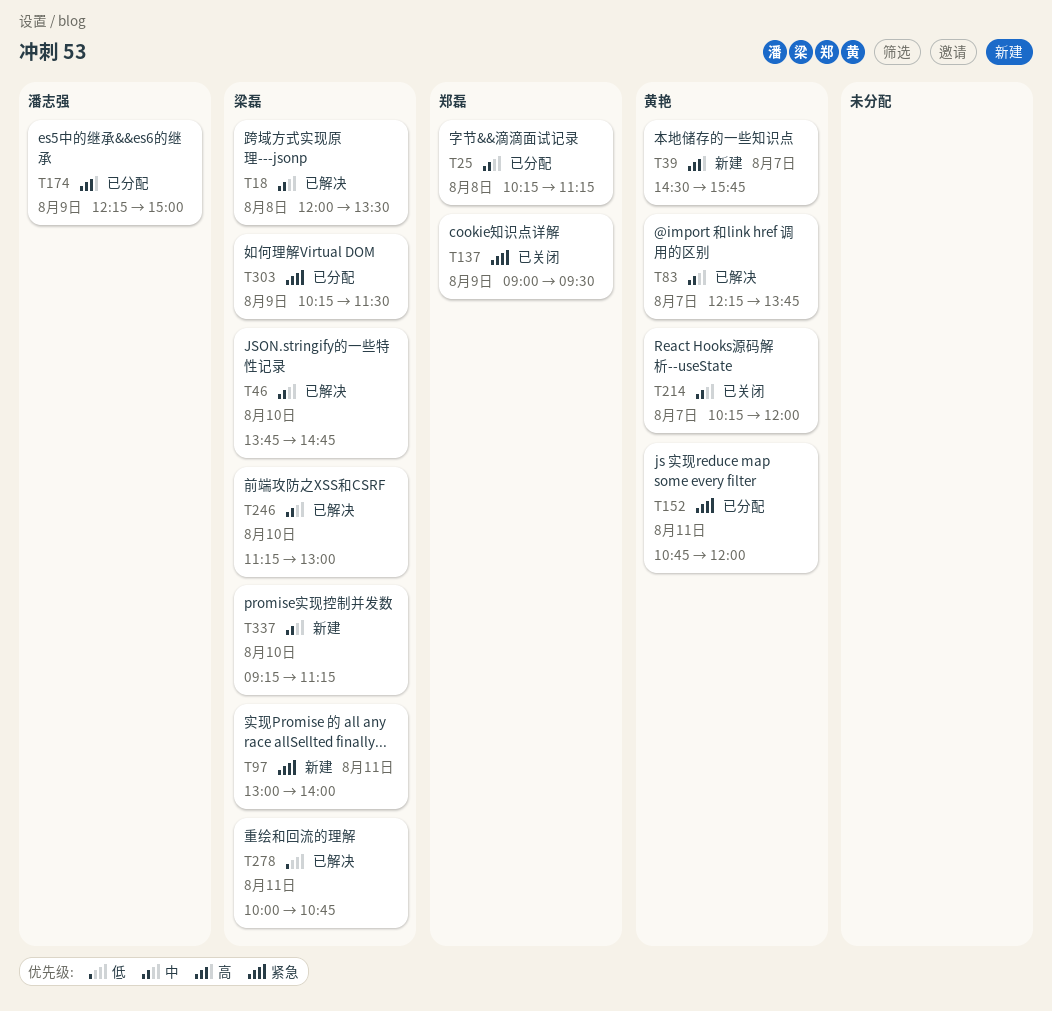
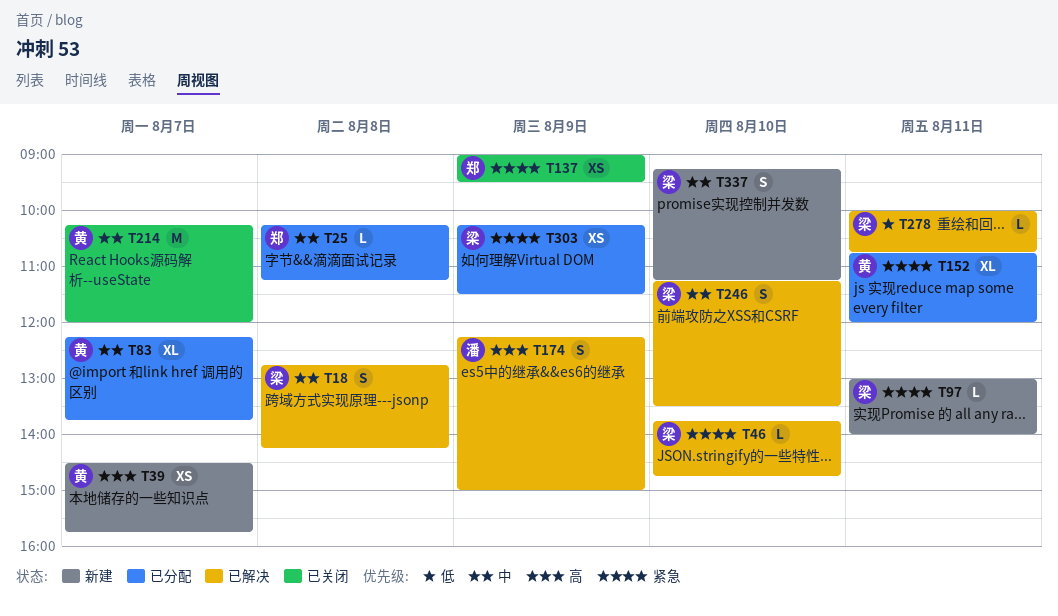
T18, begins: 12:00 -> 12:45
T18, ends: 13:30 -> 14:15
T46, priority: 中 -> 紧急
T83, status: 已解决 -> 已分配
T174, status: 已分配 -> 已解决
T246, ends: 13:00 -> 13:30

